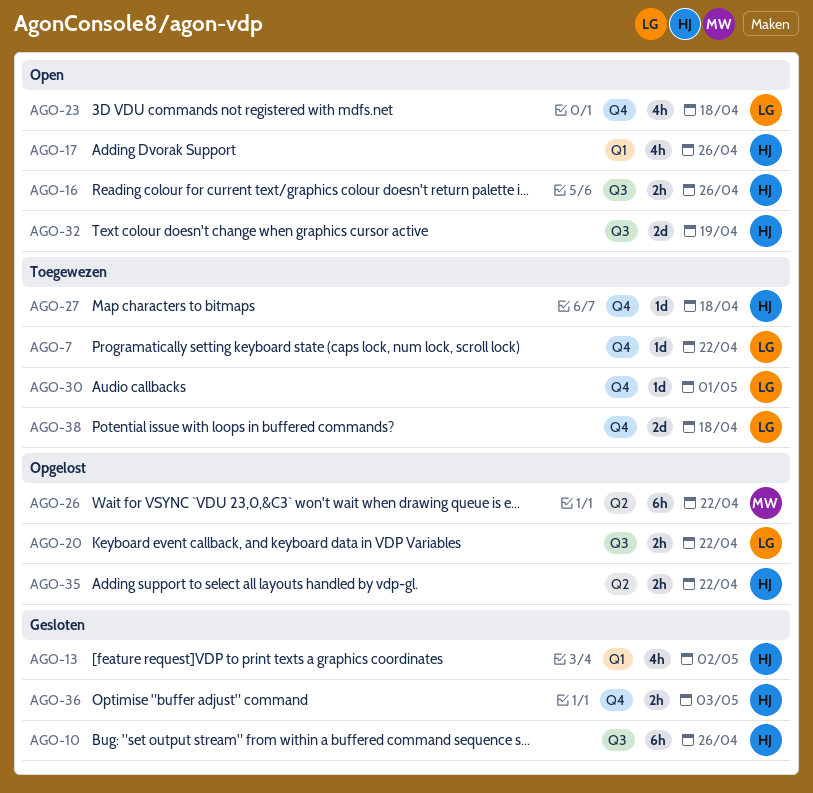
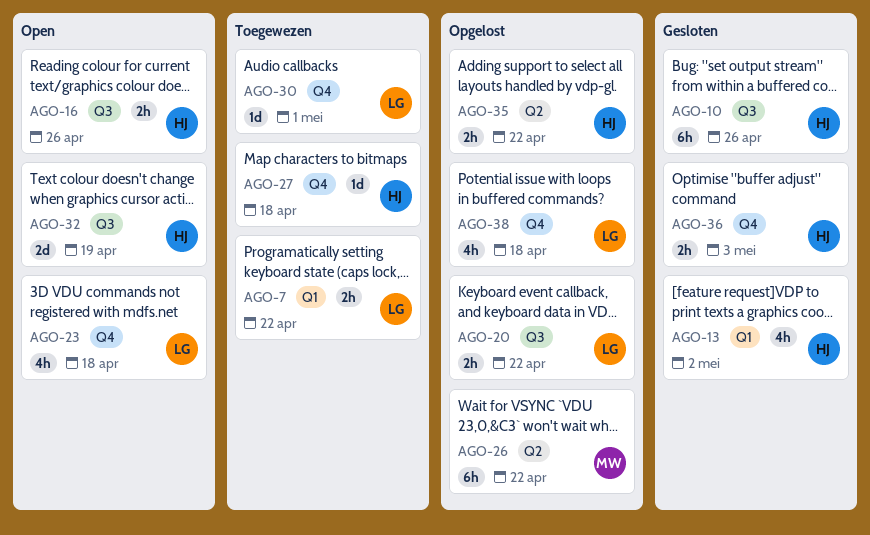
AGO-7, label: Q4 -> Q1
AGO-7, estimate: 1d -> 2h
AGO-17: present -> none
AGO-38, status: Toegewezen -> Opgelost
AGO-38, estimate: 2d -> 4h

